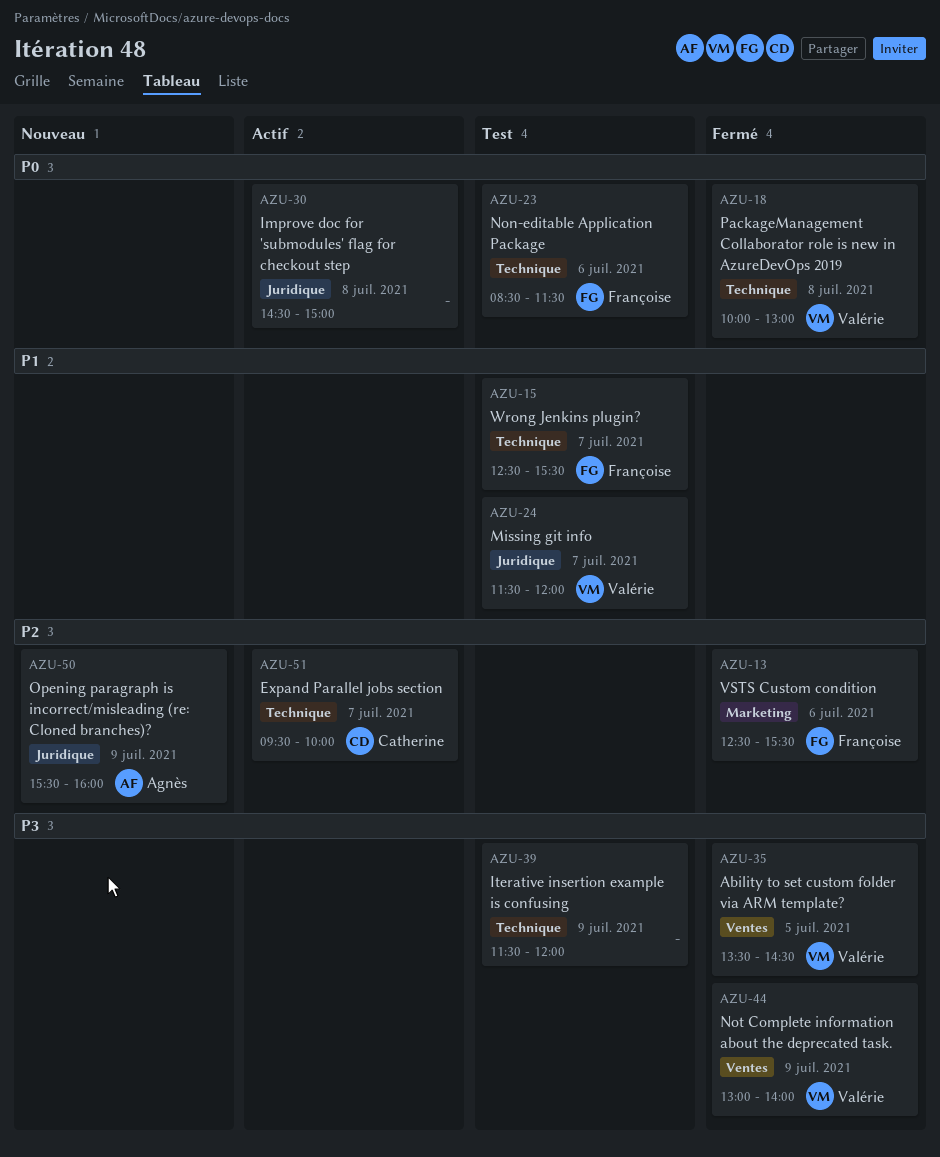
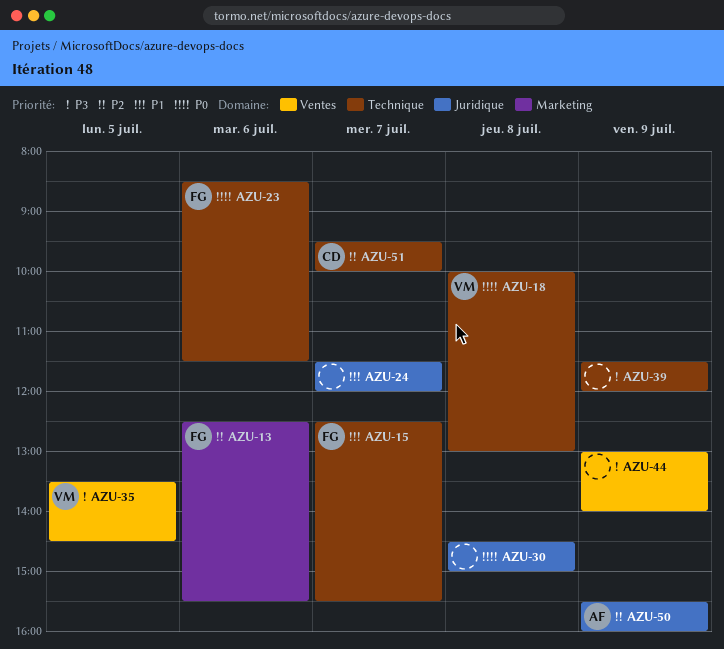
AZU-24, owner: Valérie -> none
AZU-44, owner: Valérie -> none

